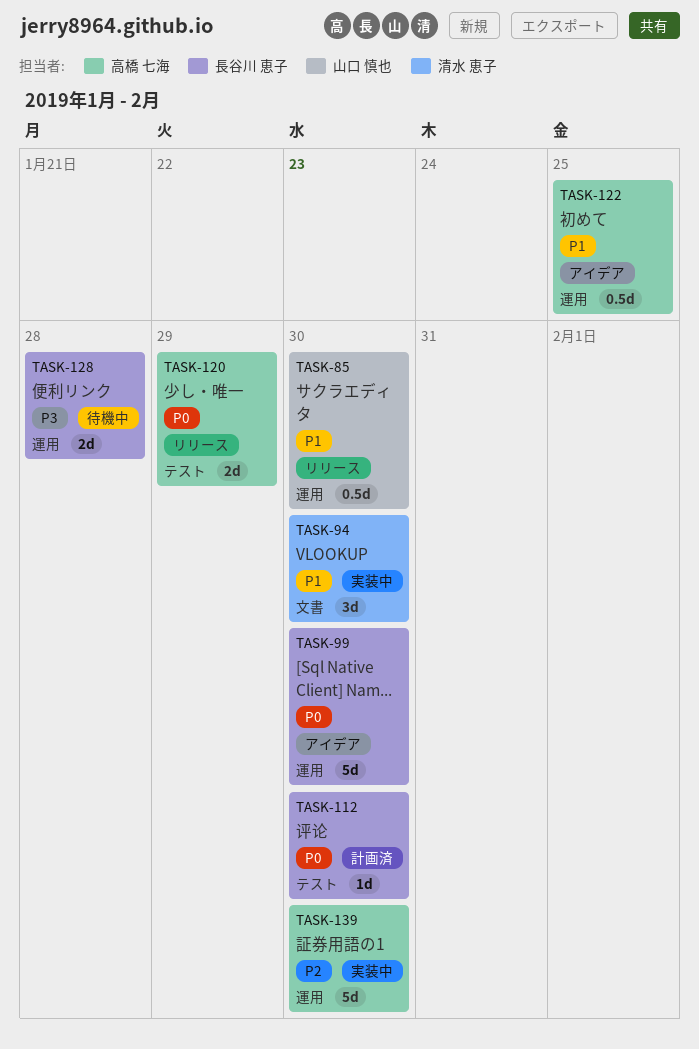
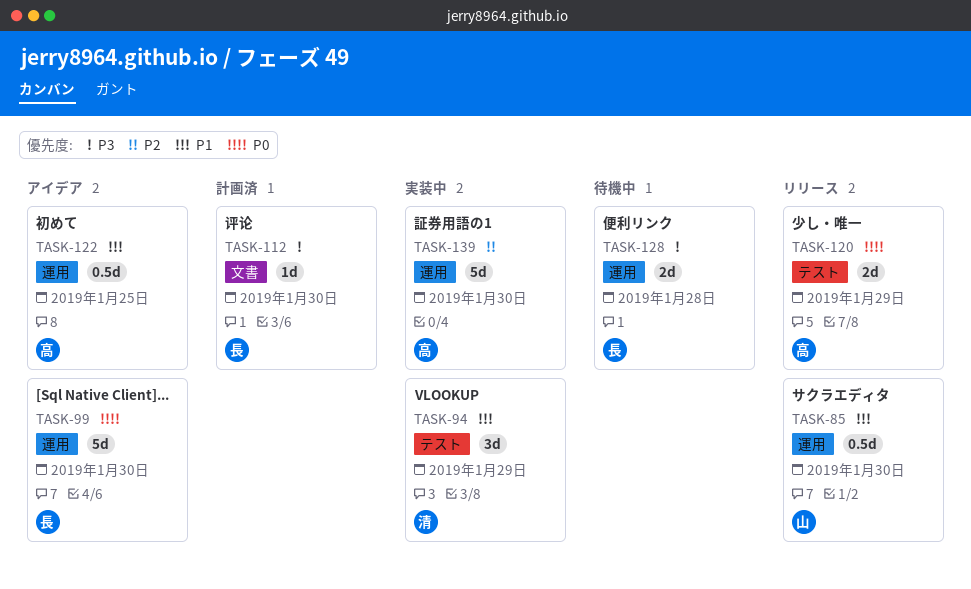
TASK-94, label: 文書 -> テスト
TASK-94, due: Jan 30 -> Jan 29
TASK-112, priority: P0 -> P3
TASK-112, label: テスト -> 文書

